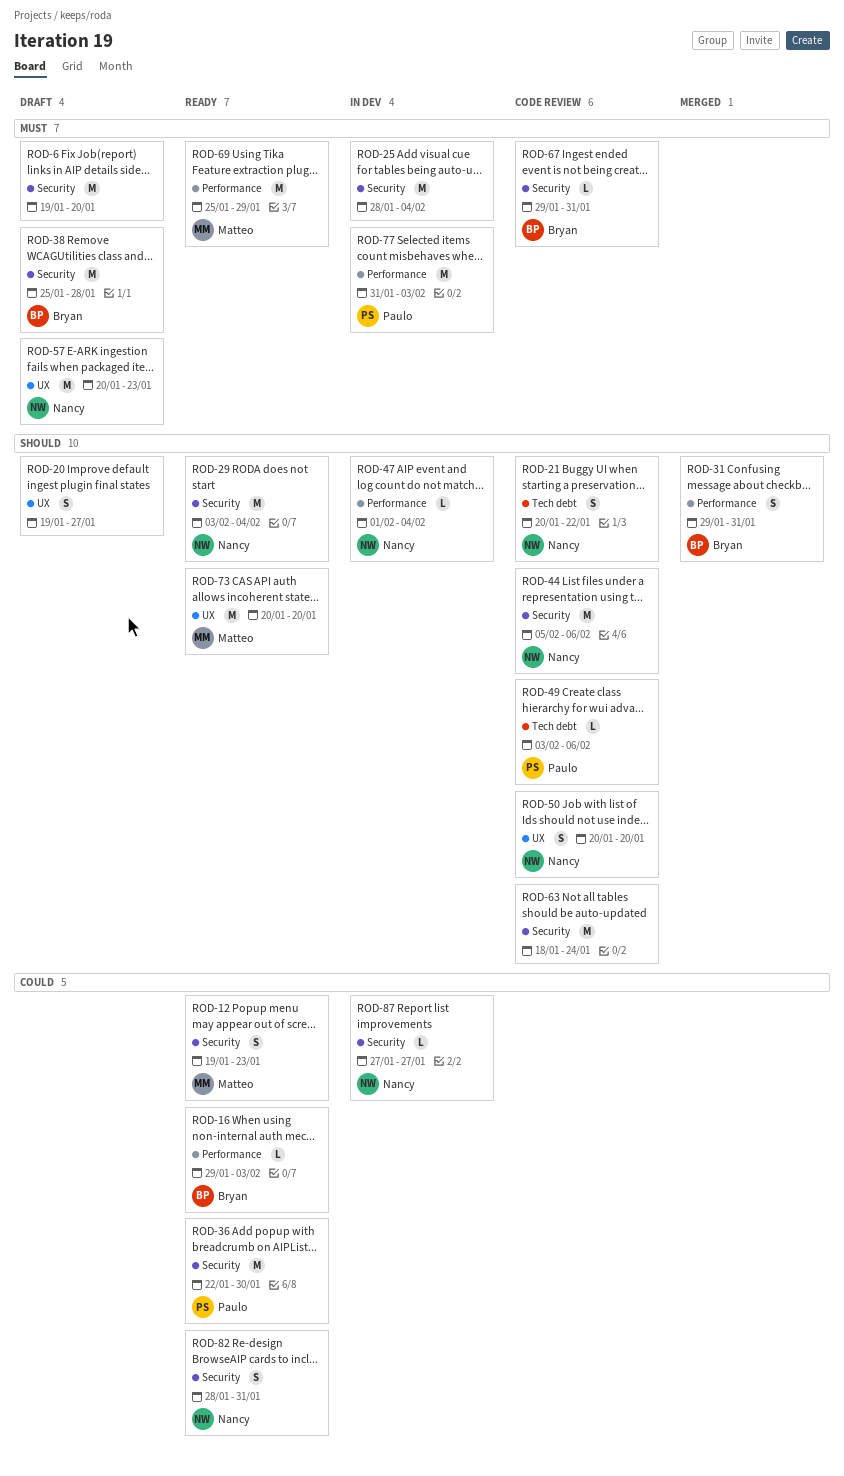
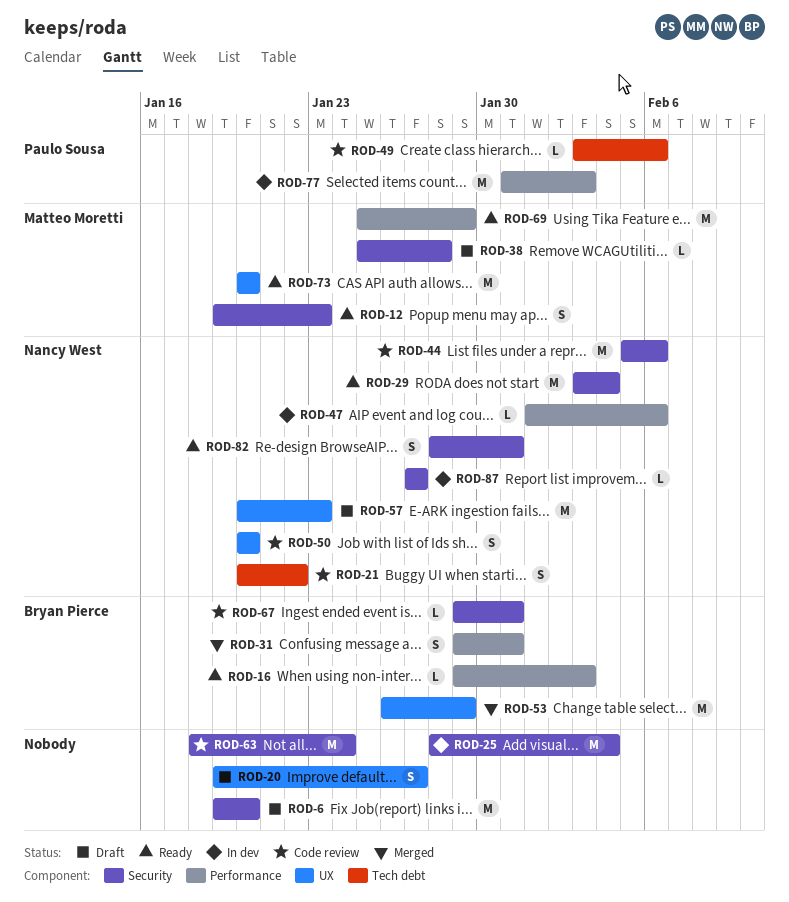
ROD-36: present -> none
ROD-38, owner: Bryan Pierce -> Matteo Moretti
ROD-38, estimate: M -> L
ROD-47, due: Feb 4 -> Feb 6
ROD-53: none -> present

